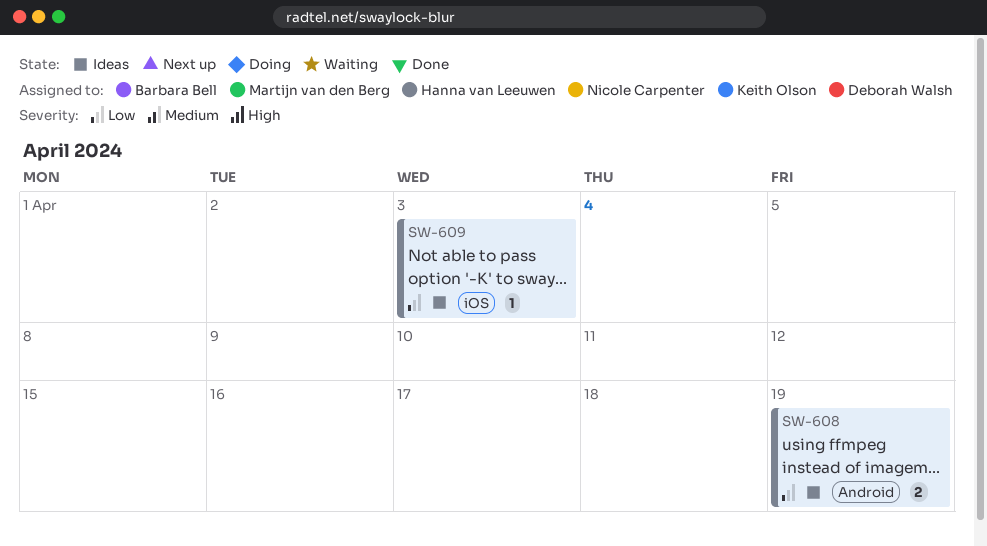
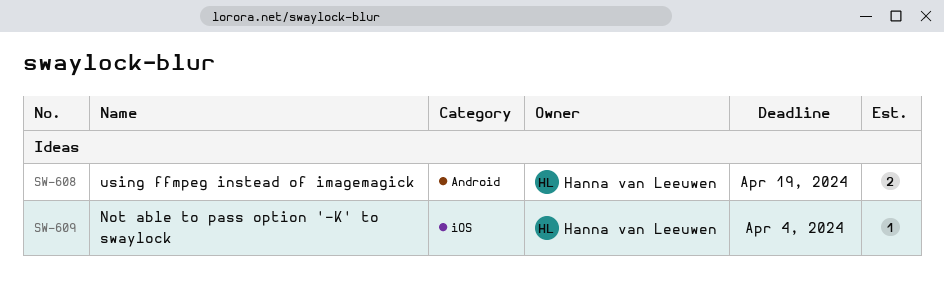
SW-609, due: Apr 3 -> Apr 4

